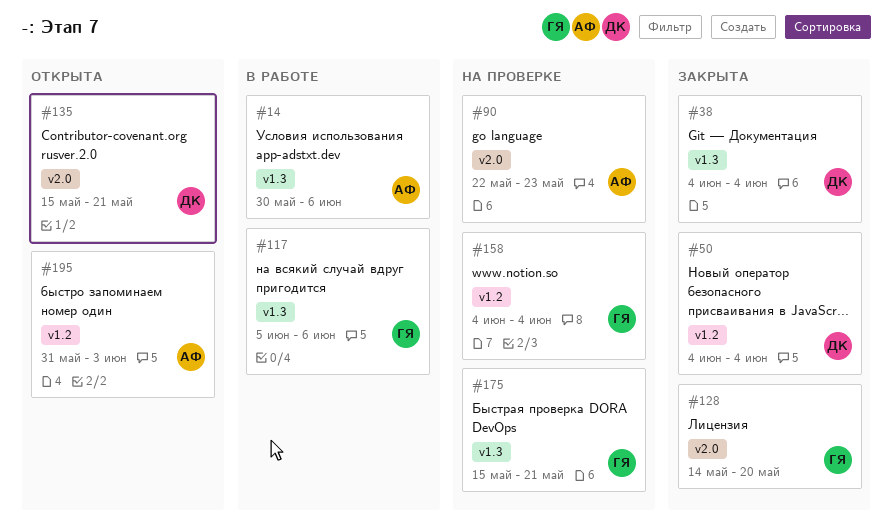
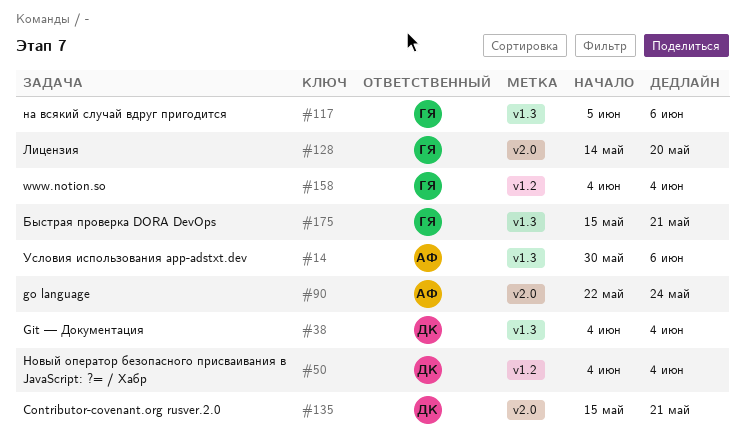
#90, due: May 23 -> May 24
#195: present -> none

